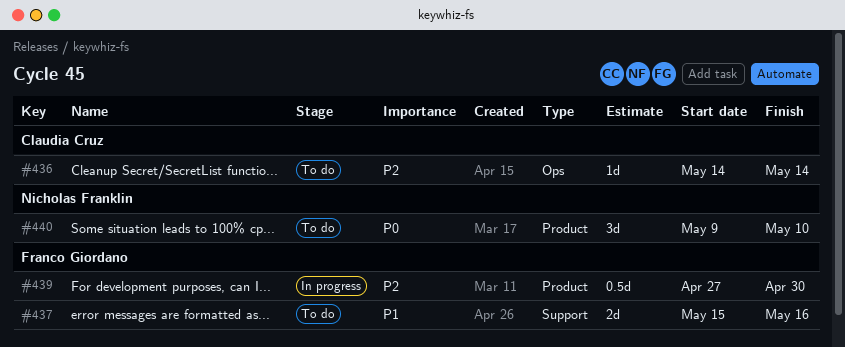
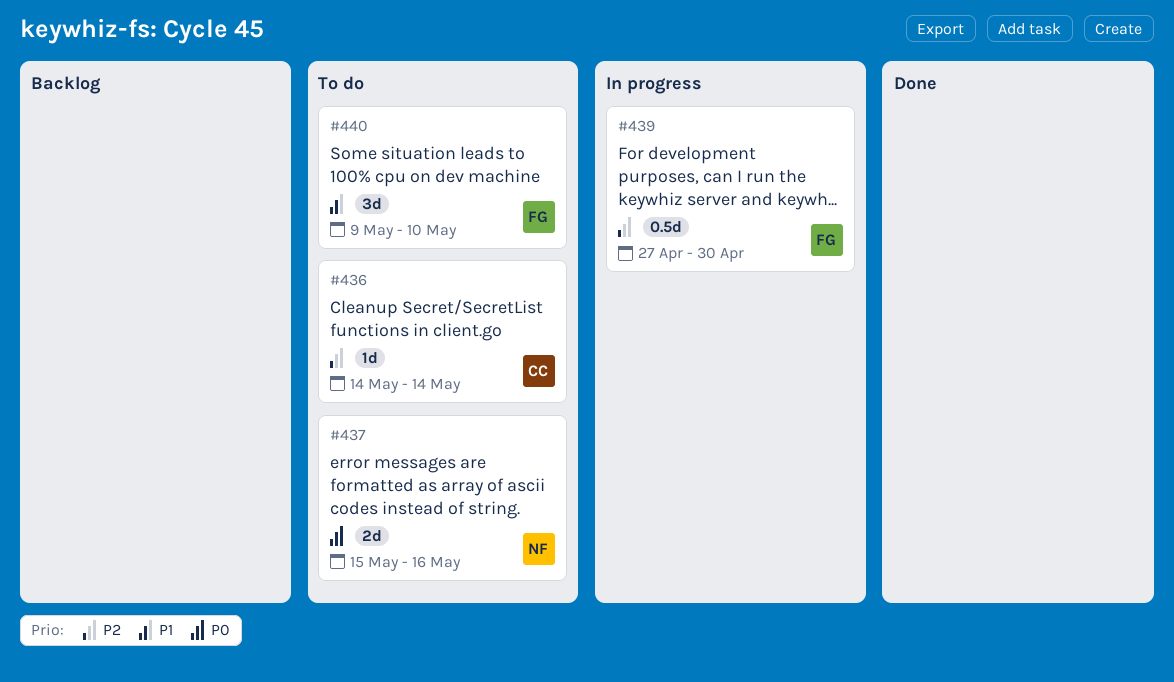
#437, owner: Franco Giordano -> Nicholas Franklin
#437, priority: P1 -> P0
#440, owner: Nicholas Franklin -> Franco Giordano
#440, priority: P0 -> P1

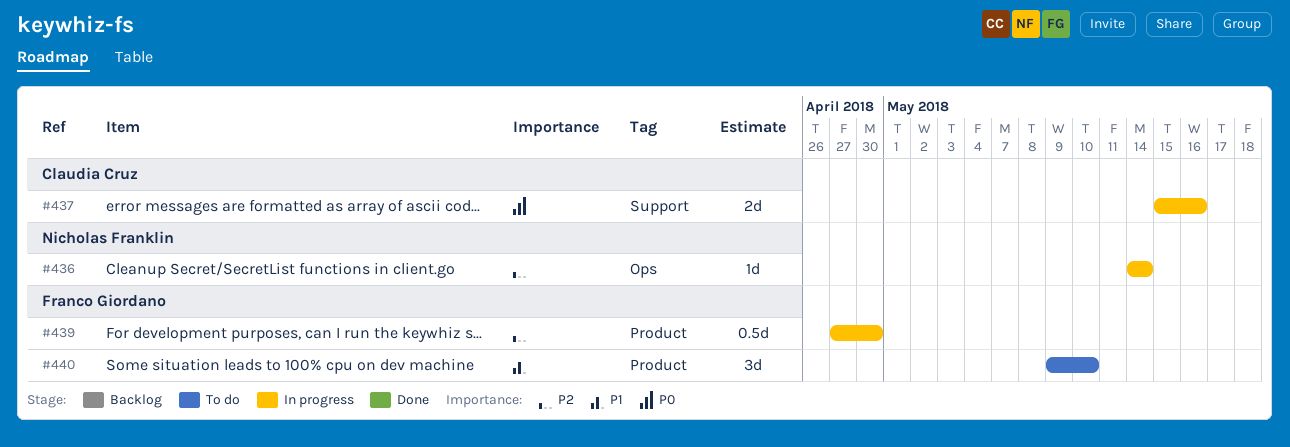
#436, status: To do -> In progress
#436, owner: Claudia Cruz -> Nicholas Franklin
#437, status: To do -> In progress
#437, owner: Nicholas Franklin -> Claudia Cruz

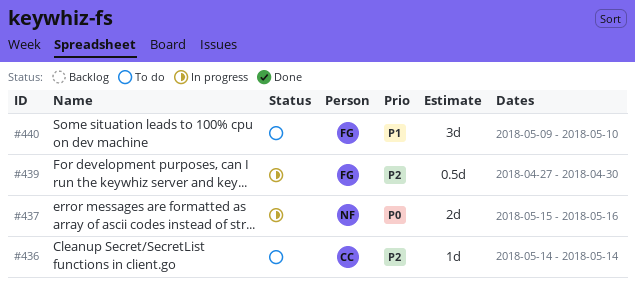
#436, status: In progress -> To do
#436, owner: Nicholas Franklin -> Claudia Cruz
#437, owner: Claudia Cruz -> Nicholas Franklin

